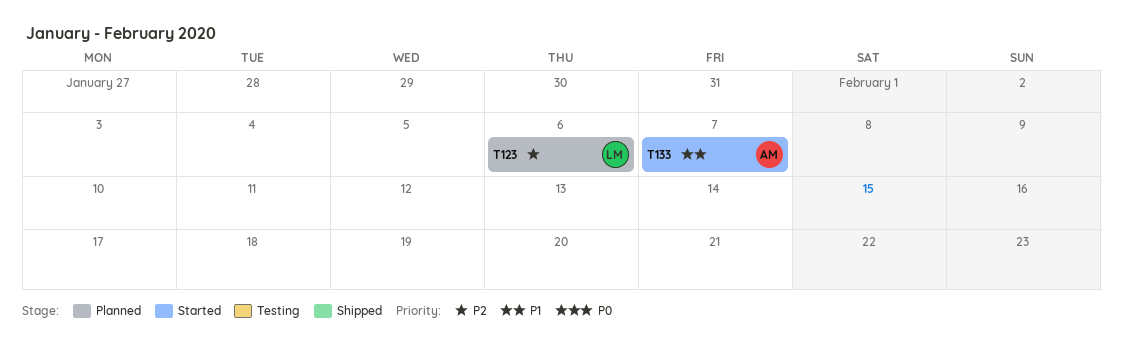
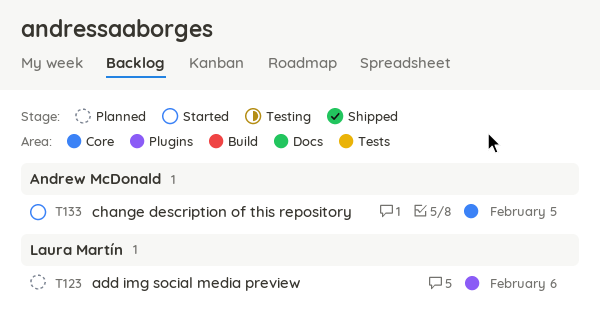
T133, due: Feb 7 -> Feb 5

